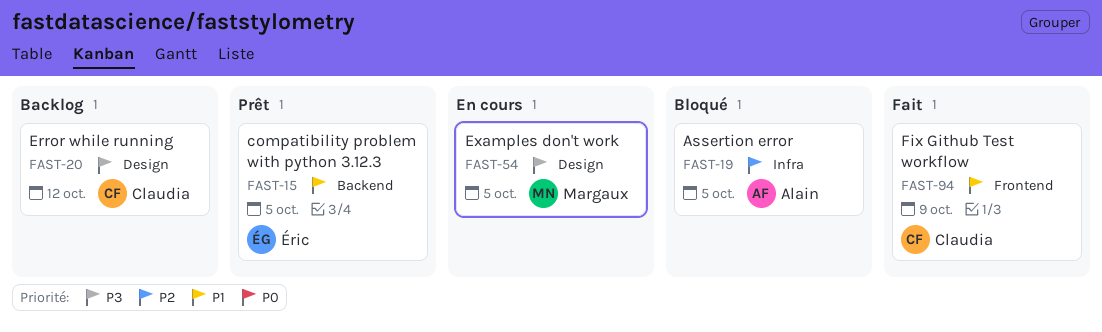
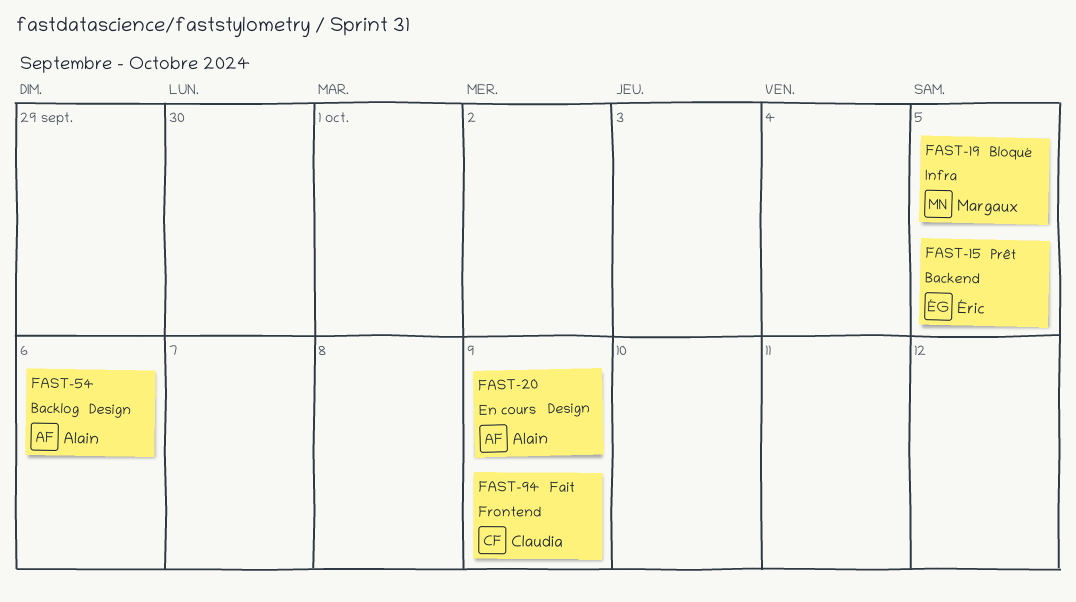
FAST-19, owner: Alain -> Margaux
FAST-20, status: Backlog -> En cours
FAST-20, owner: Claudia -> Alain
FAST-20, due: Oct 12 -> Oct 9
FAST-54, status: En cours -> Backlog
FAST-54, owner: Margaux -> Alain
FAST-54, due: Oct 5 -> Oct 6

